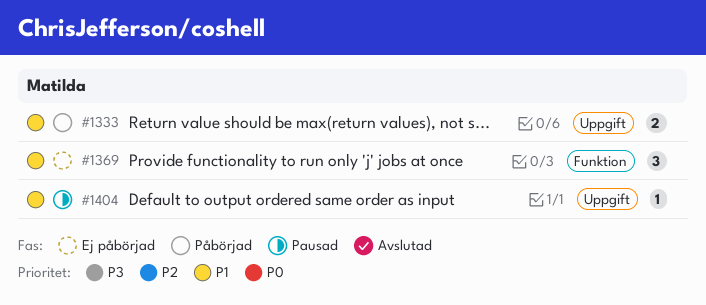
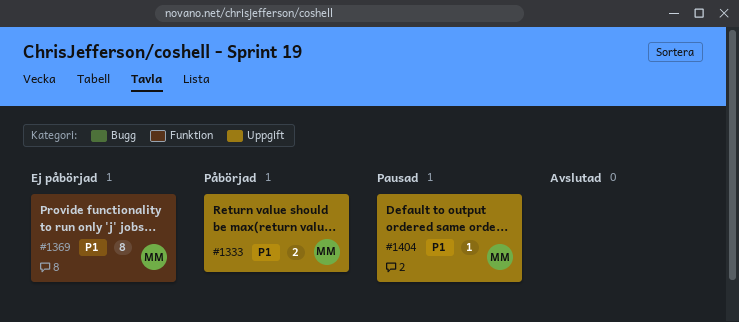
#1369, estimate: 3 -> 8

